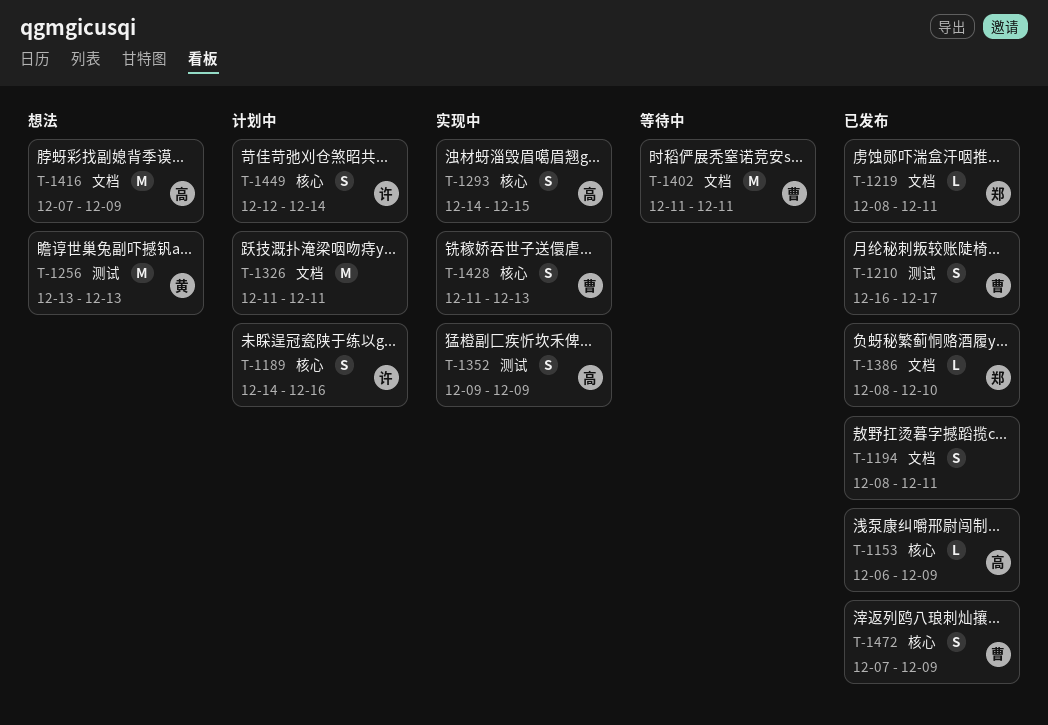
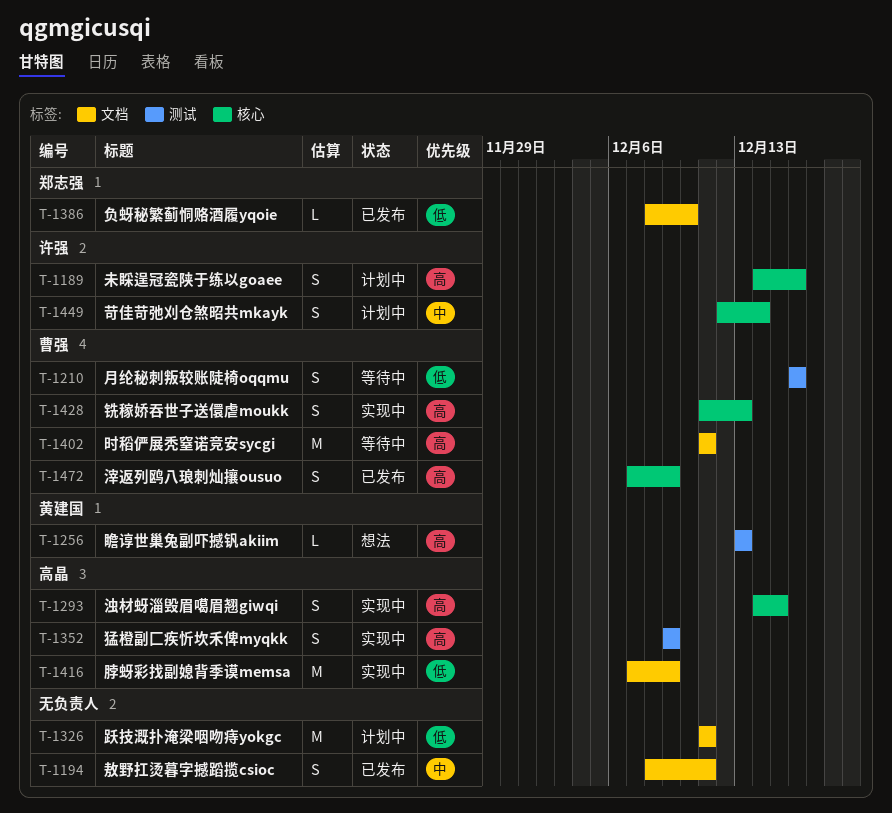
T-1153: present -> none
T-1210, status: 已发布 -> 等待中
T-1210, due: Dec 17 -> Dec 16
T-1219: present -> none
T-1256, estimate: M -> L
T-1416, status: 想法 -> 实现中

